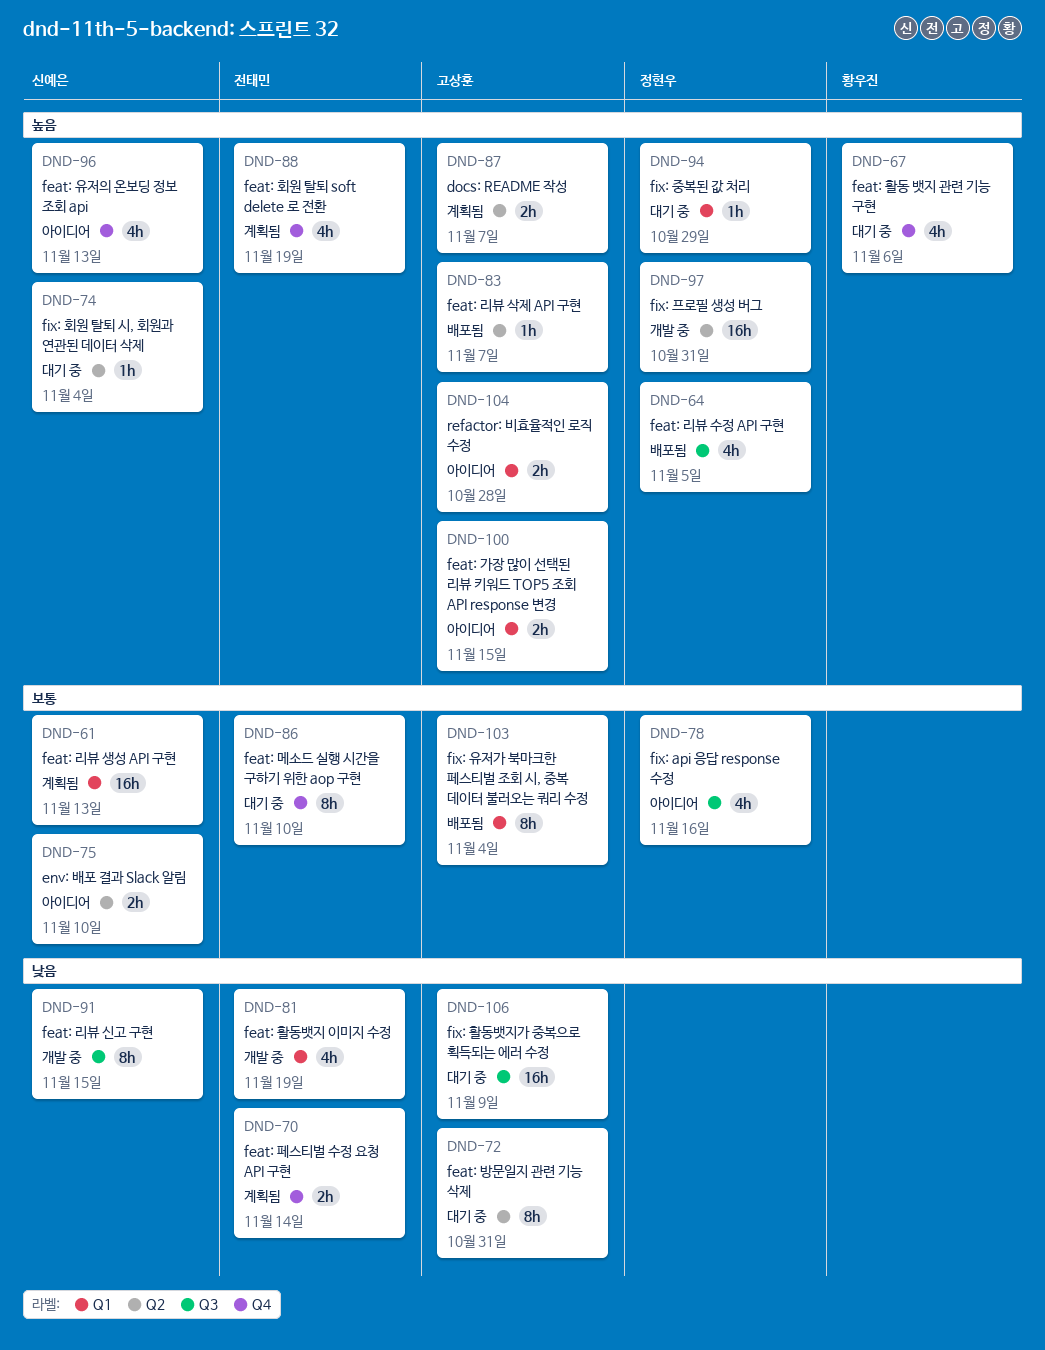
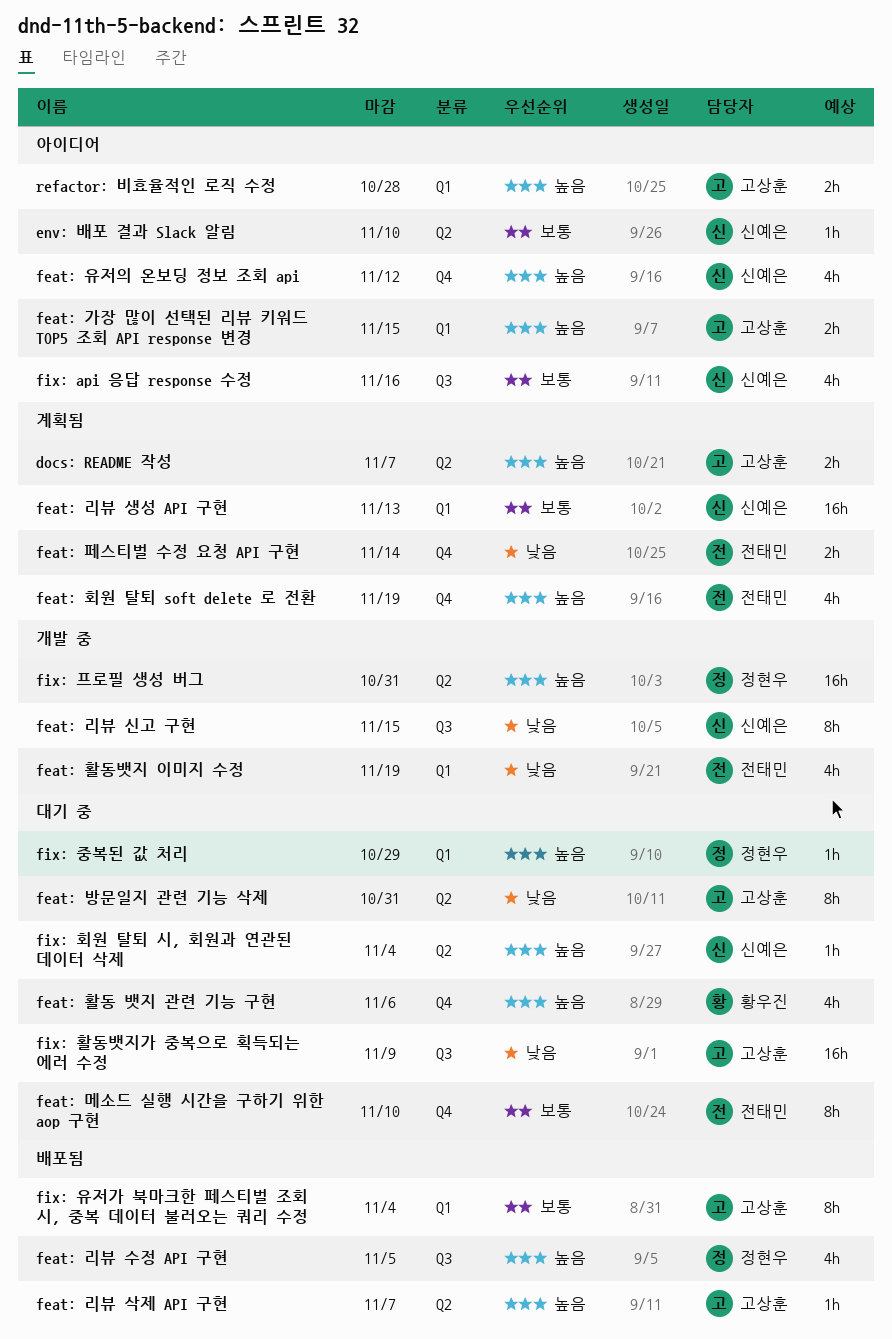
env: 배포 결과 Slack 알림, estimate: 2h -> 1h
feat: 유저의 온보딩 정보 조회 api, due: Nov 13 -> Nov 12
fix: api 응답 response 수정, owner: 정현우 -> 신예은

